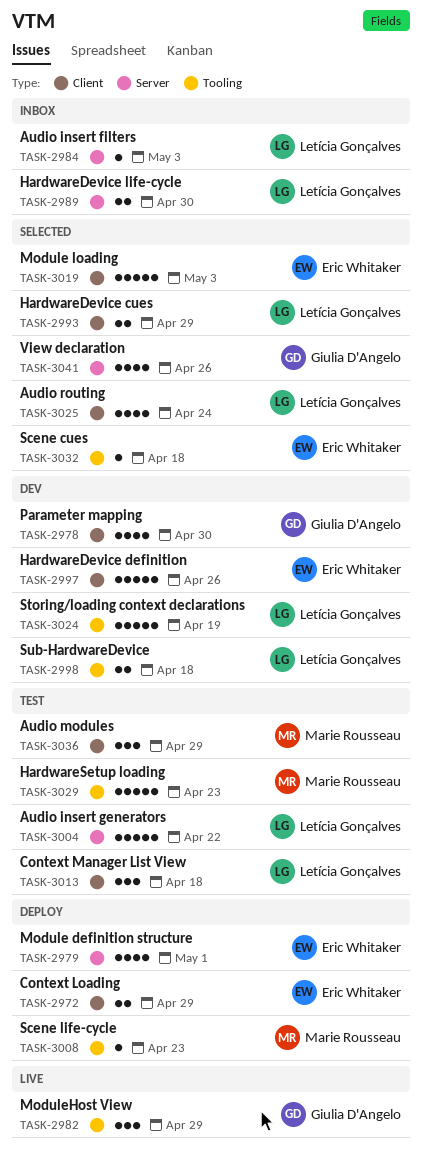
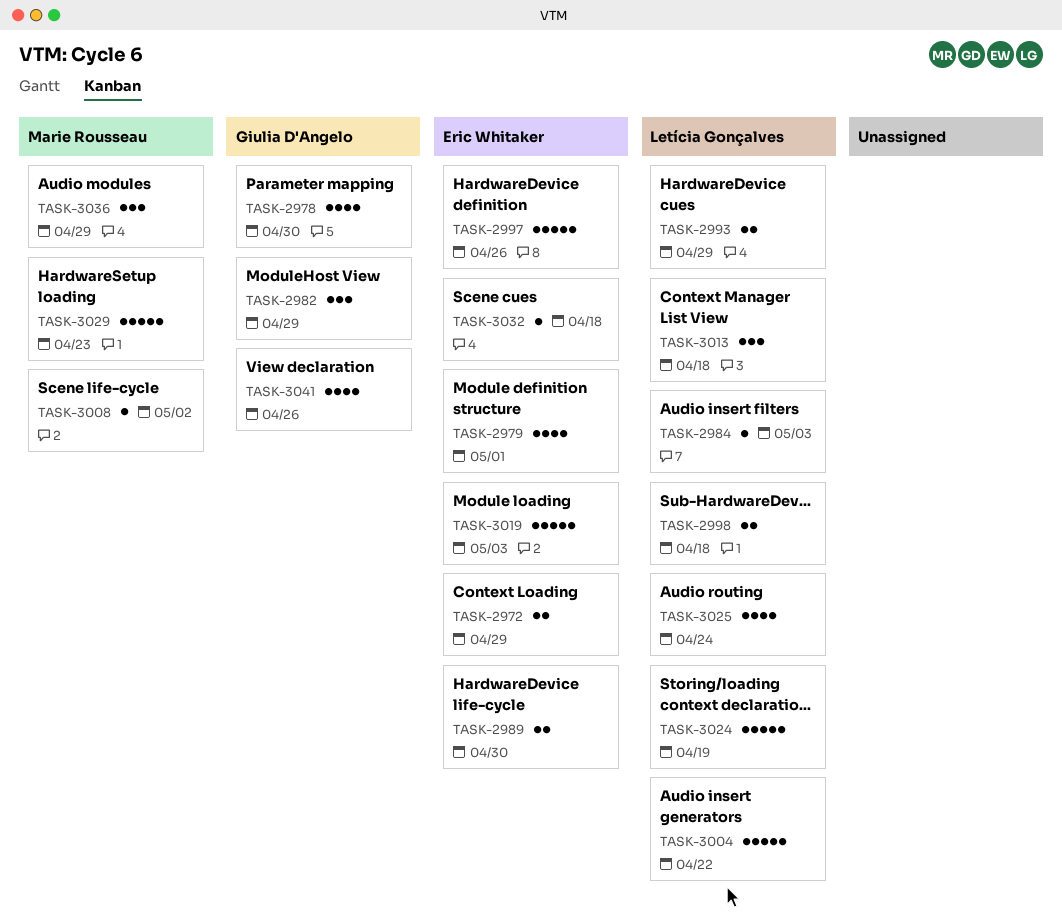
TASK-2989, owner: Letícia Gonçalves -> Eric Whitaker
TASK-3008, due: Apr 23 -> May 2

